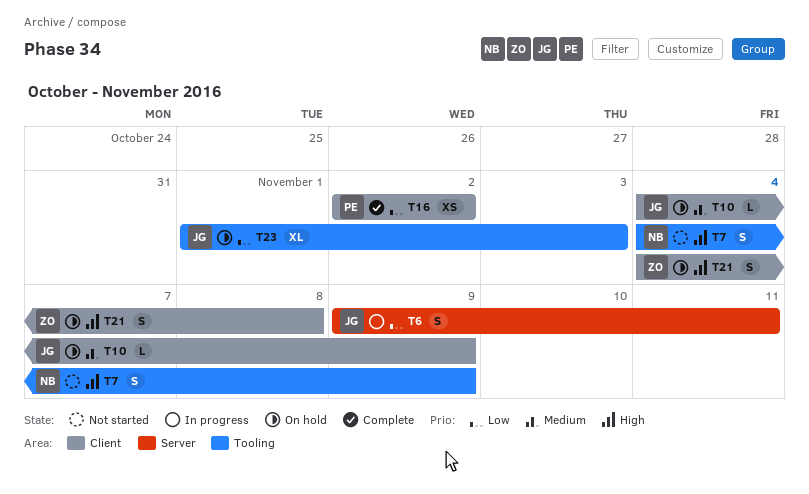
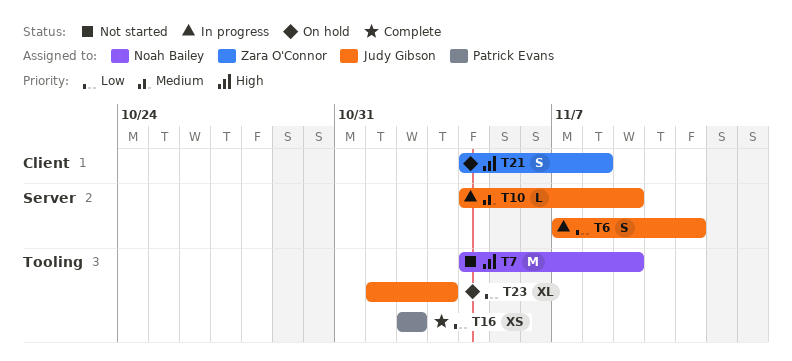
T6, start: Nov 9 -> Nov 7
T7, estimate: S -> M
T10, status: On hold -> In progress
T10, label: Client -> Server
T16, label: Client -> Tooling

